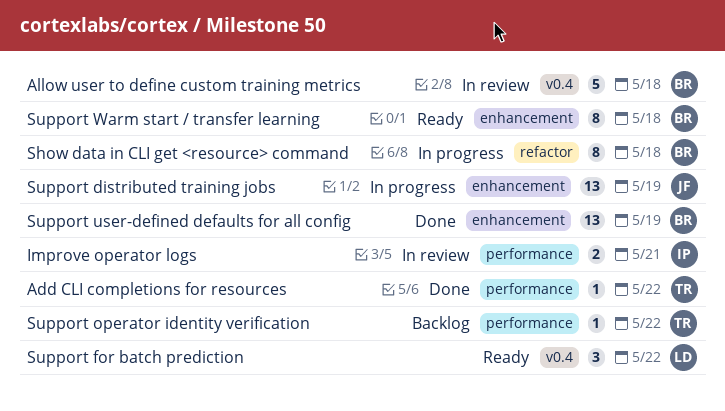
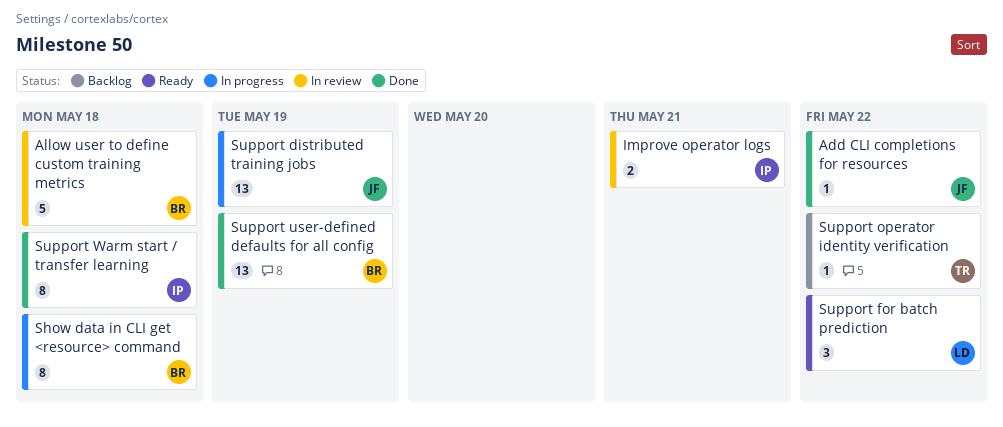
Add CLI completions for resources, owner: TR -> JF
Support Warm start / transfer learning, status: Ready -> Done
Support Warm start / transfer learning, owner: BR -> IP

